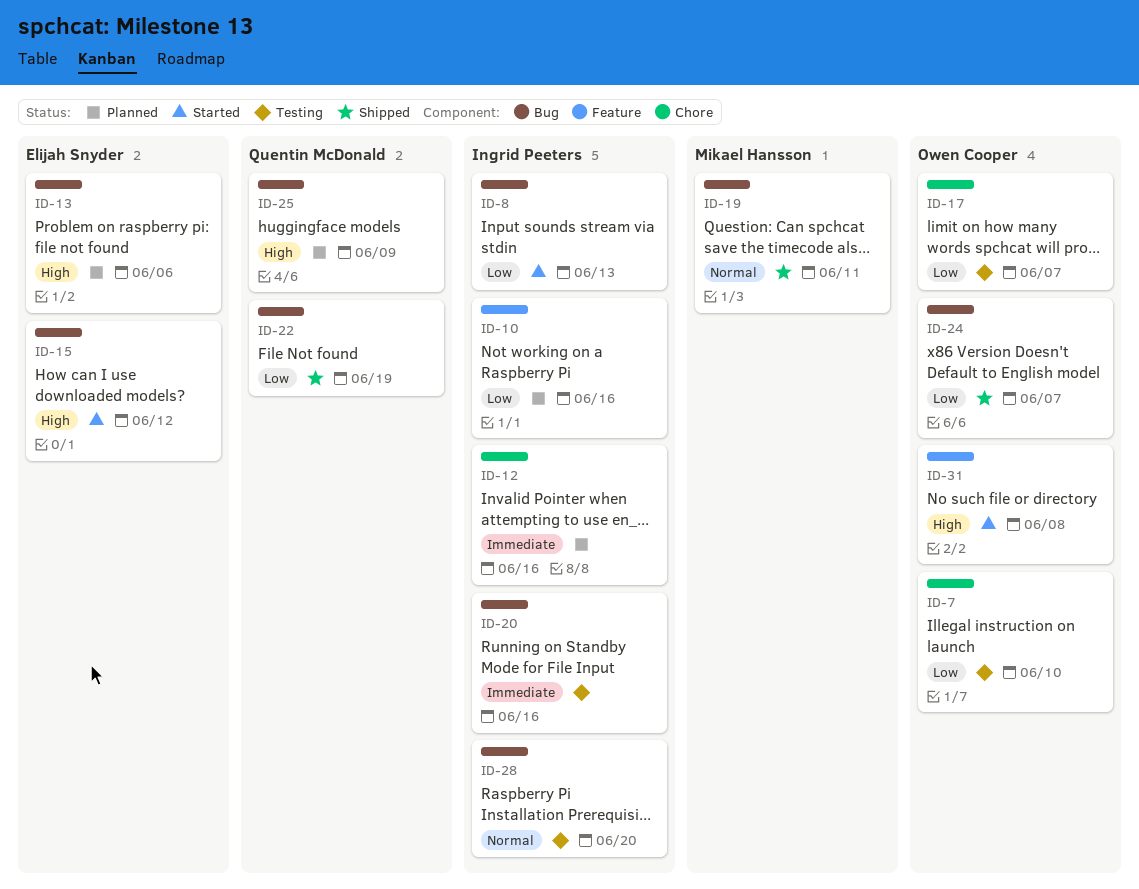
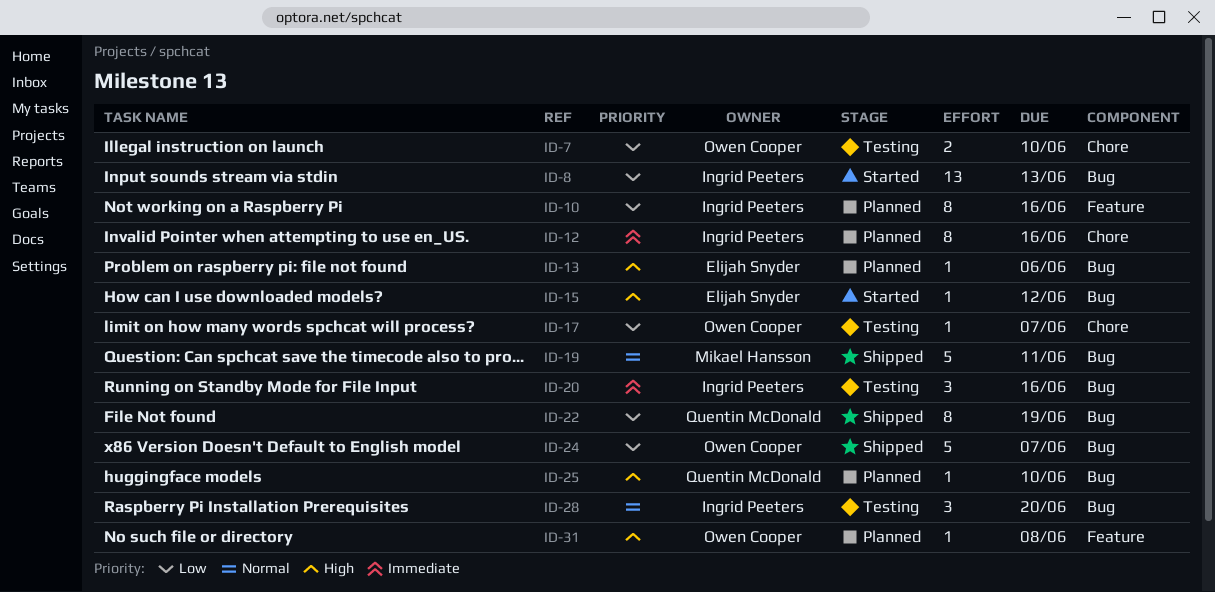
ID-25, due: Jun 9 -> Jun 10
ID-31, status: Started -> Planned

